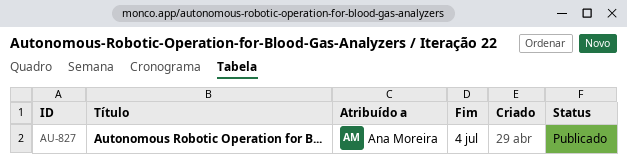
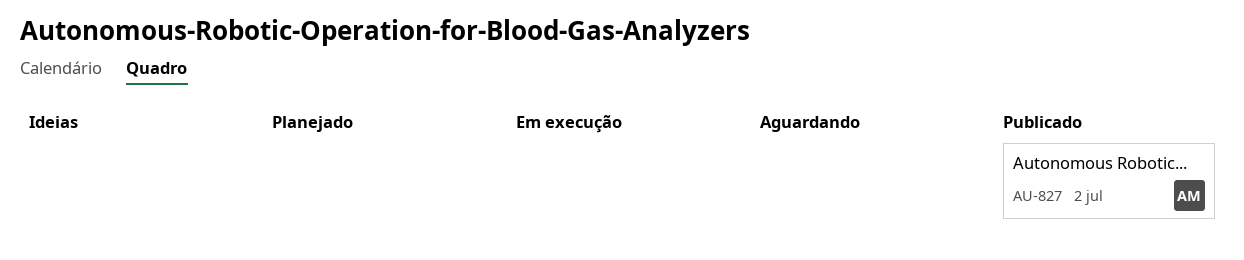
AU-827, due: Jul 4 -> Jul 2

